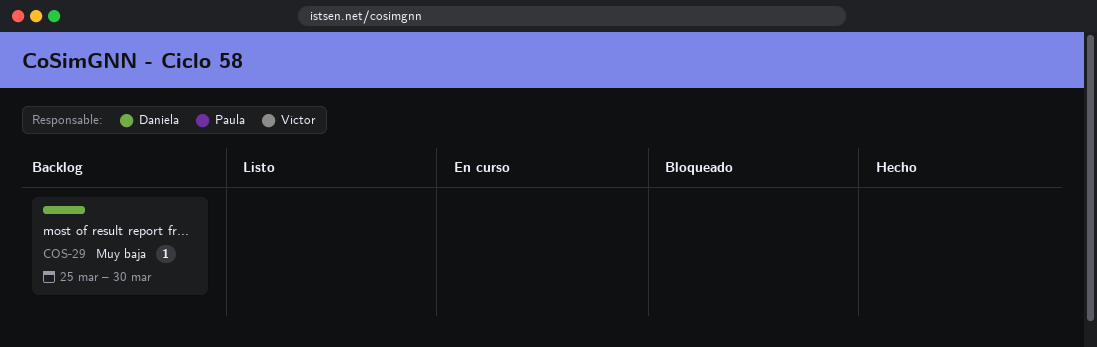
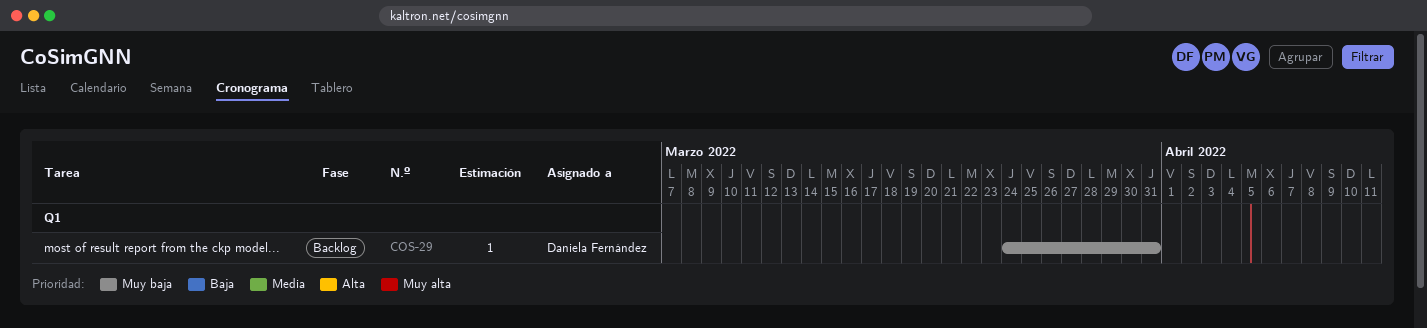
COS-29, start: Mar 25 -> Mar 24
COS-29, due: Mar 30 -> Mar 31

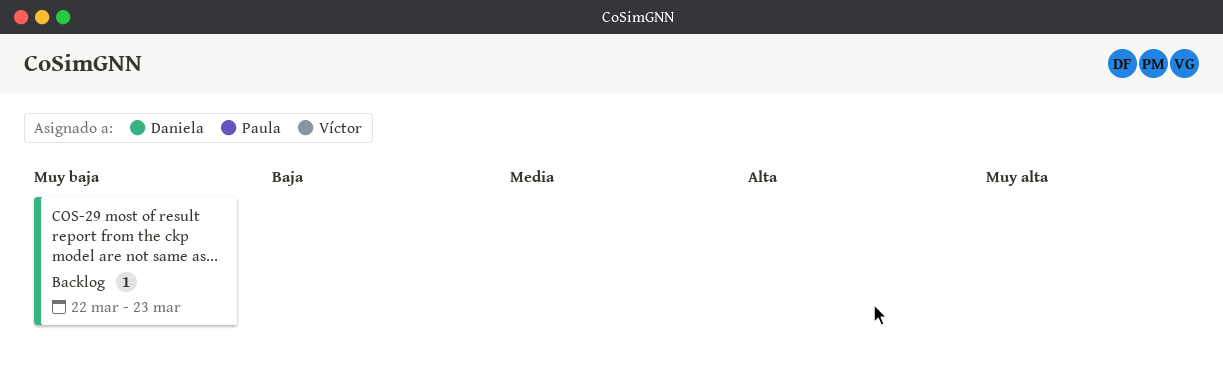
COS-29, start: Mar 24 -> Mar 22
COS-29, due: Mar 31 -> Mar 23

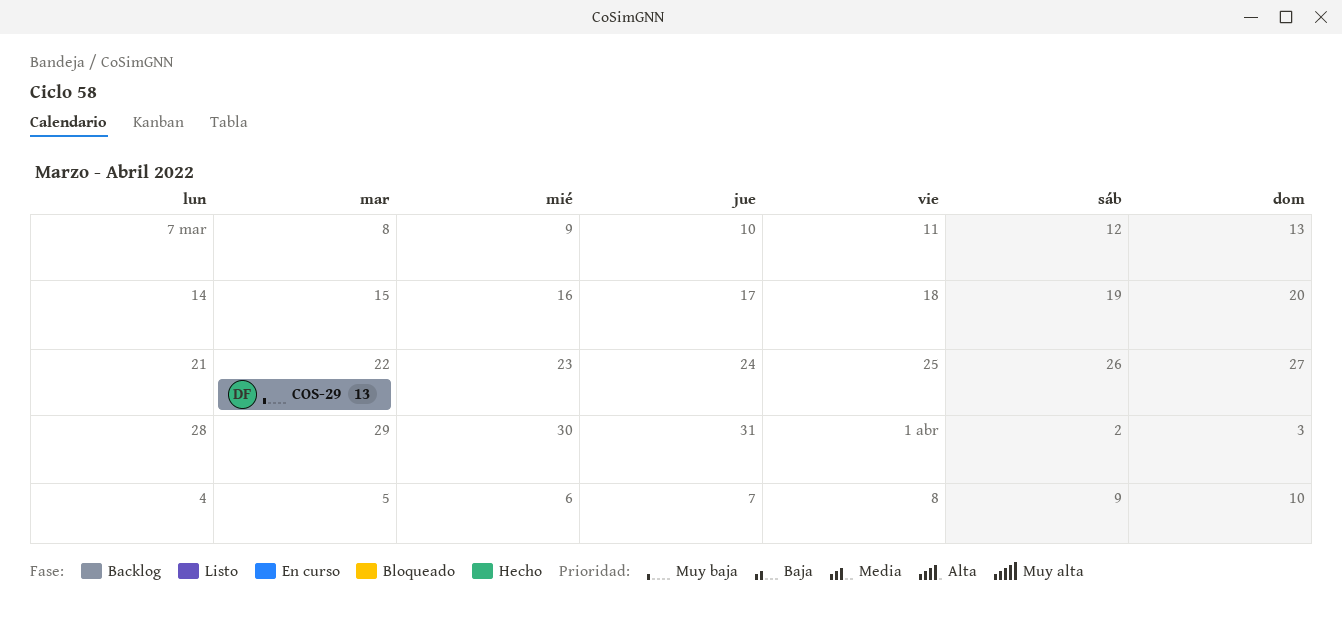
COS-29, estimate: 1 -> 13
COS-29, due: Mar 23 -> Mar 22

